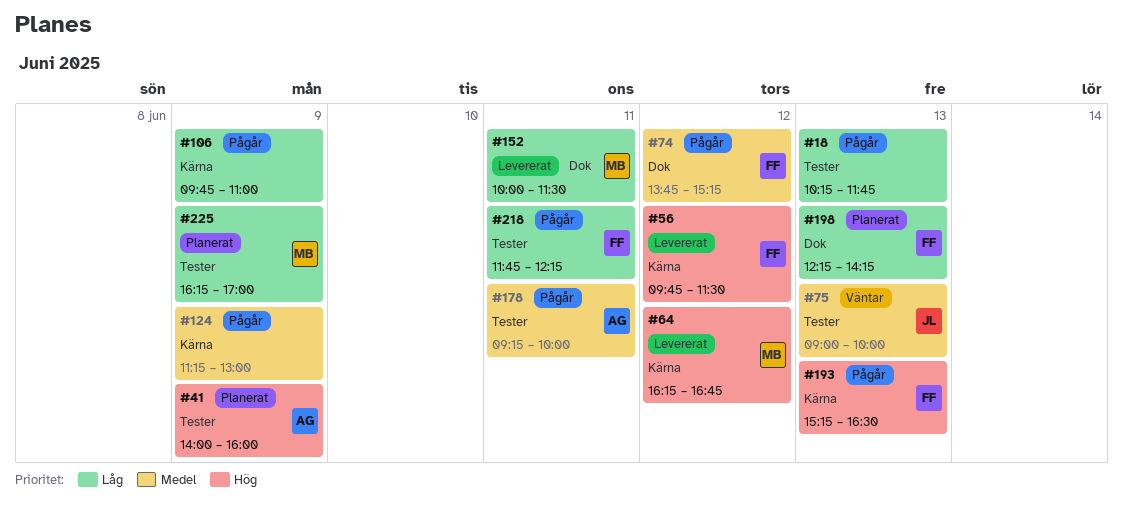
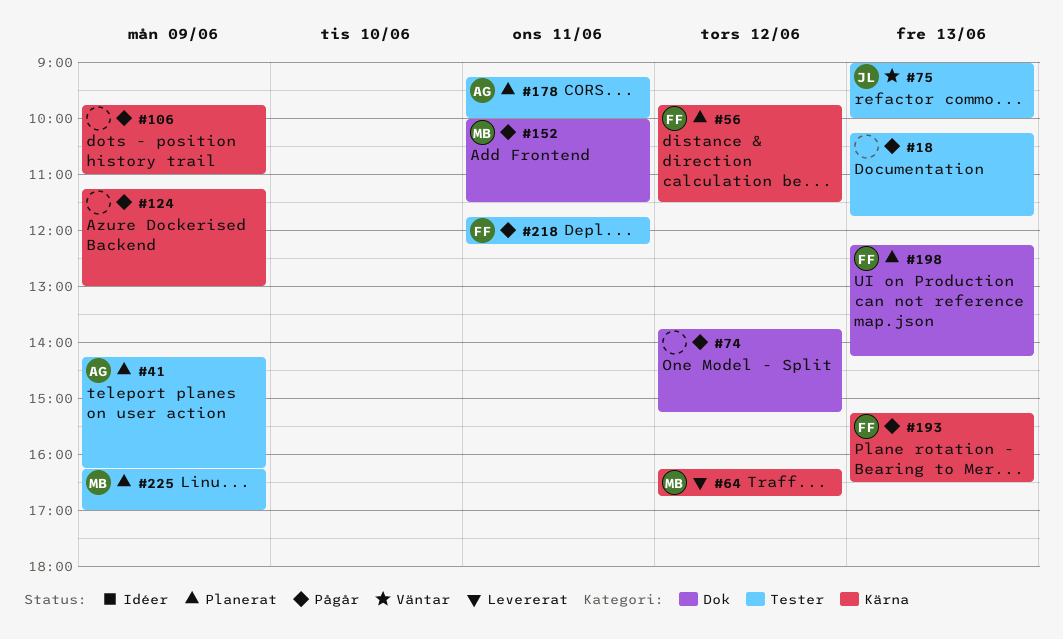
#41, begins: 14:00 -> 14:15
#41, ends: 16:00 -> 16:15
#56, status: Levererat -> Planerat
#74, owner: FF -> none
#152, status: Levererat -> Pågår
#178, status: Pågår -> Planerat

